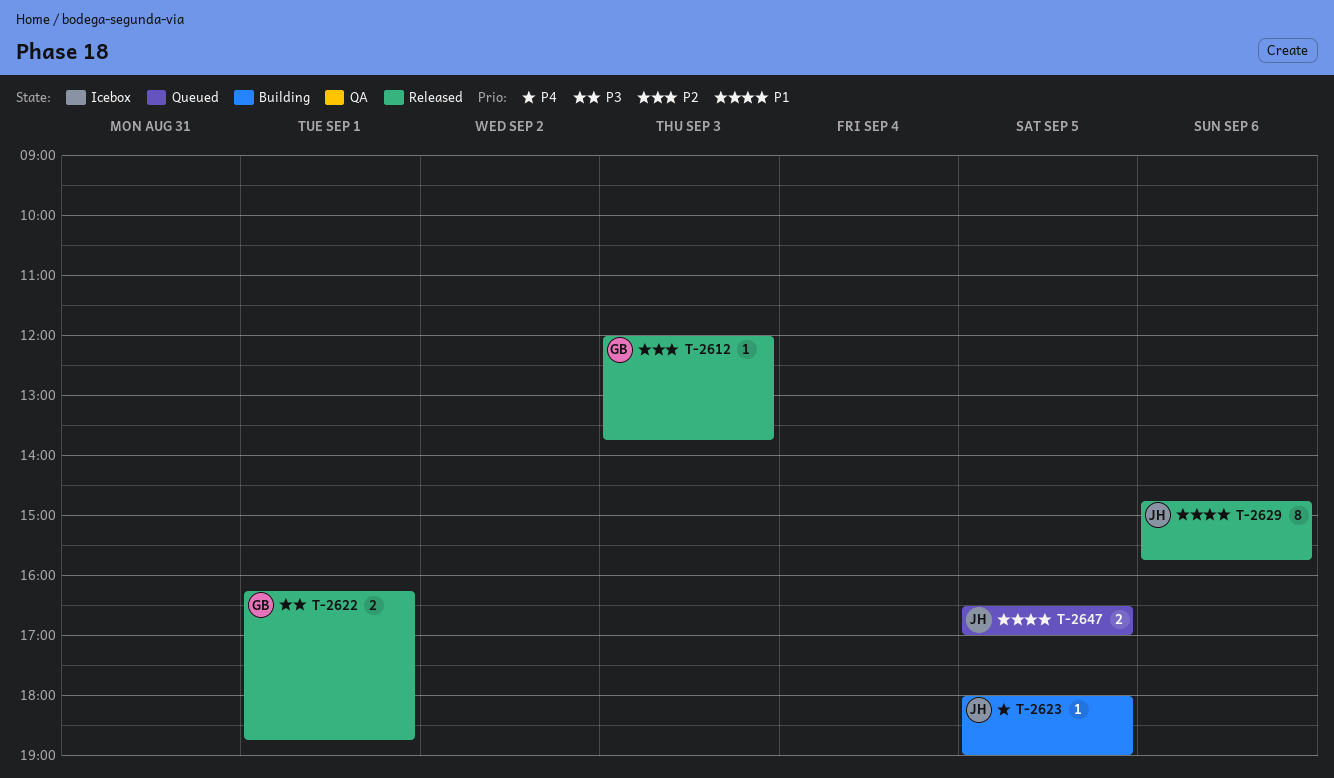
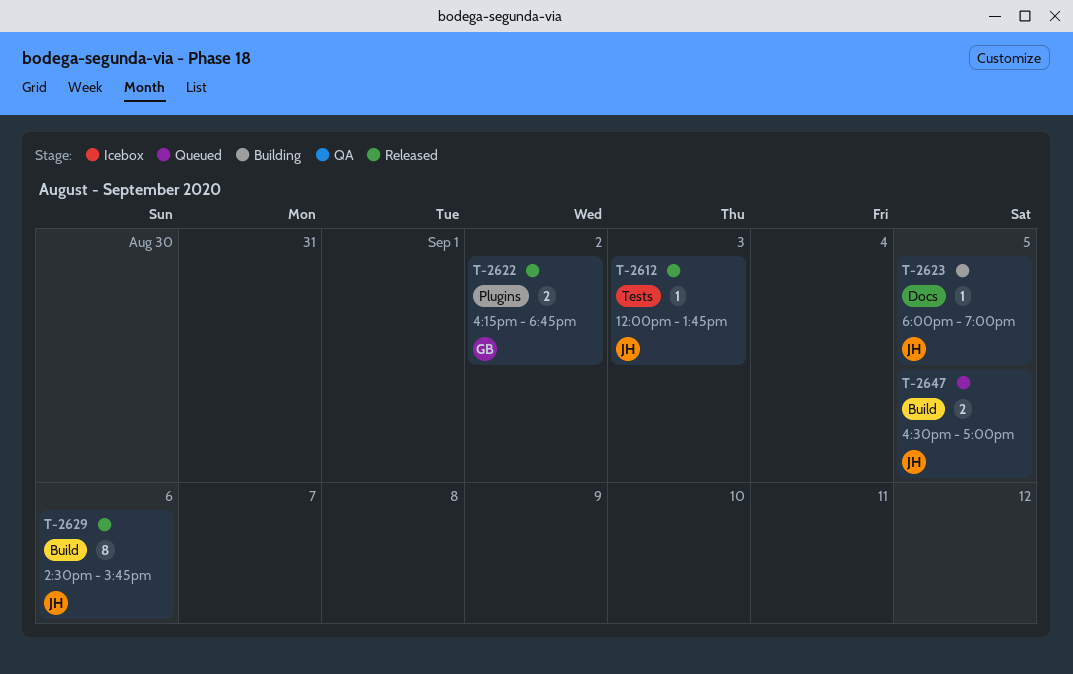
T-2612, owner: GB -> JH
T-2622, day: Sep 1 -> Sep 2
T-2629, begins: 14:45 -> 14:30

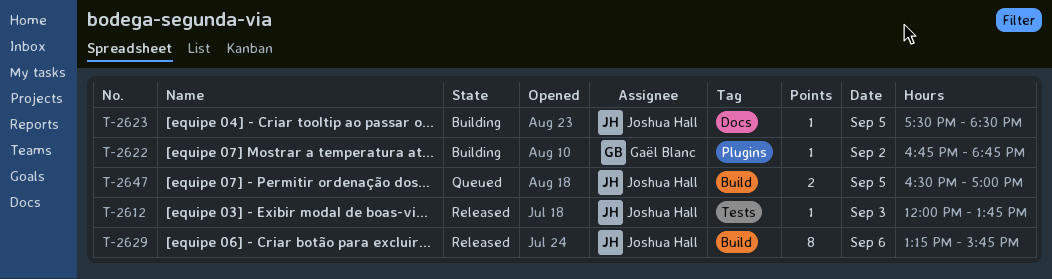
T-2622, status: Released -> Building
T-2622, estimate: 2 -> 1
T-2622, begins: 16:15 -> 16:45
T-2623, begins: 18:00 -> 17:30
T-2623, ends: 19:00 -> 18:30
T-2629, begins: 14:30 -> 13:15

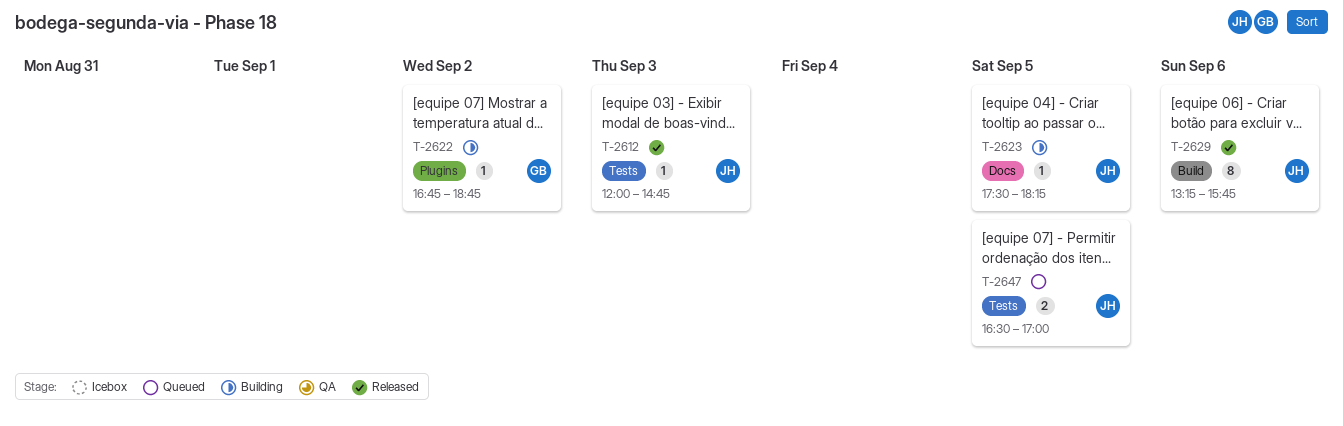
T-2612, ends: 13:45 -> 14:45
T-2623, ends: 18:30 -> 18:15
T-2647, label: Build -> Tests

